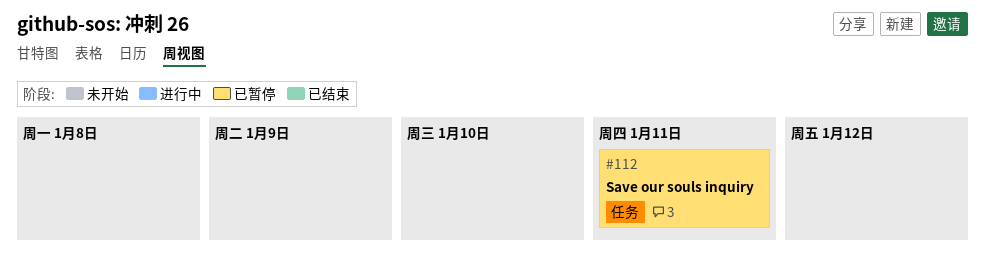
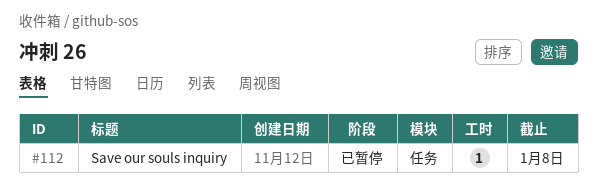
#112, due: Jan 11 -> Jan 8

